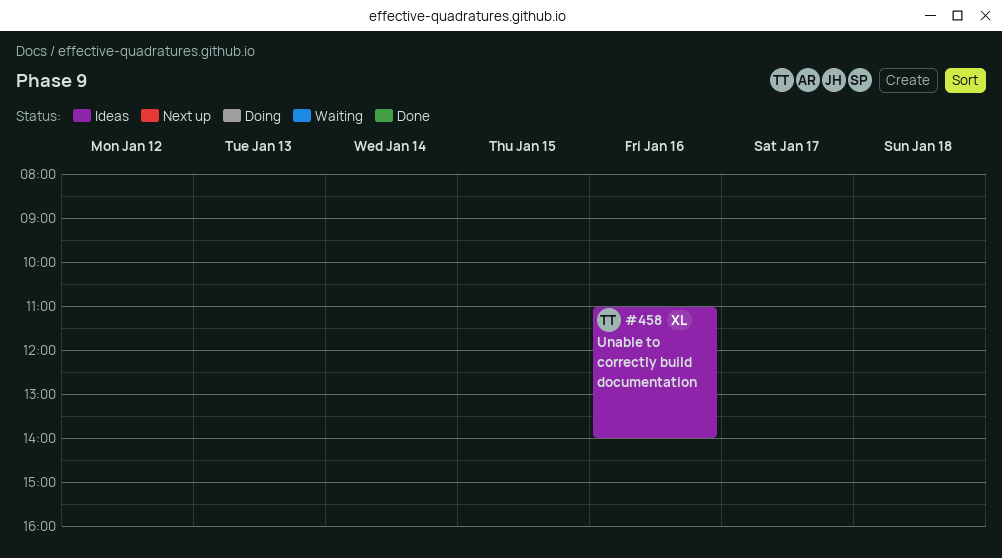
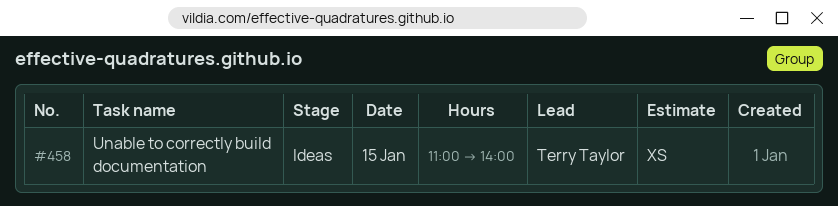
#458, estimate: XL -> XS
#458, day: Jan 16 -> Jan 15

